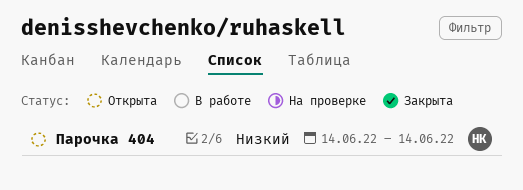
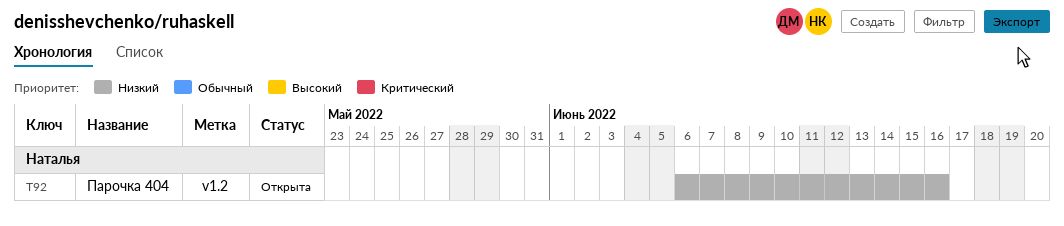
Парочка 404, start: Jun 14 -> Jun 6
Парочка 404, due: Jun 14 -> Jun 16

